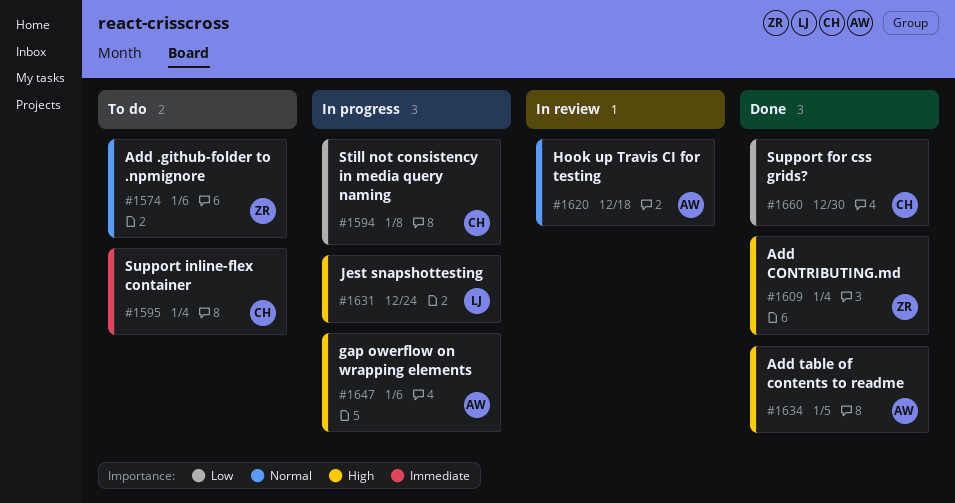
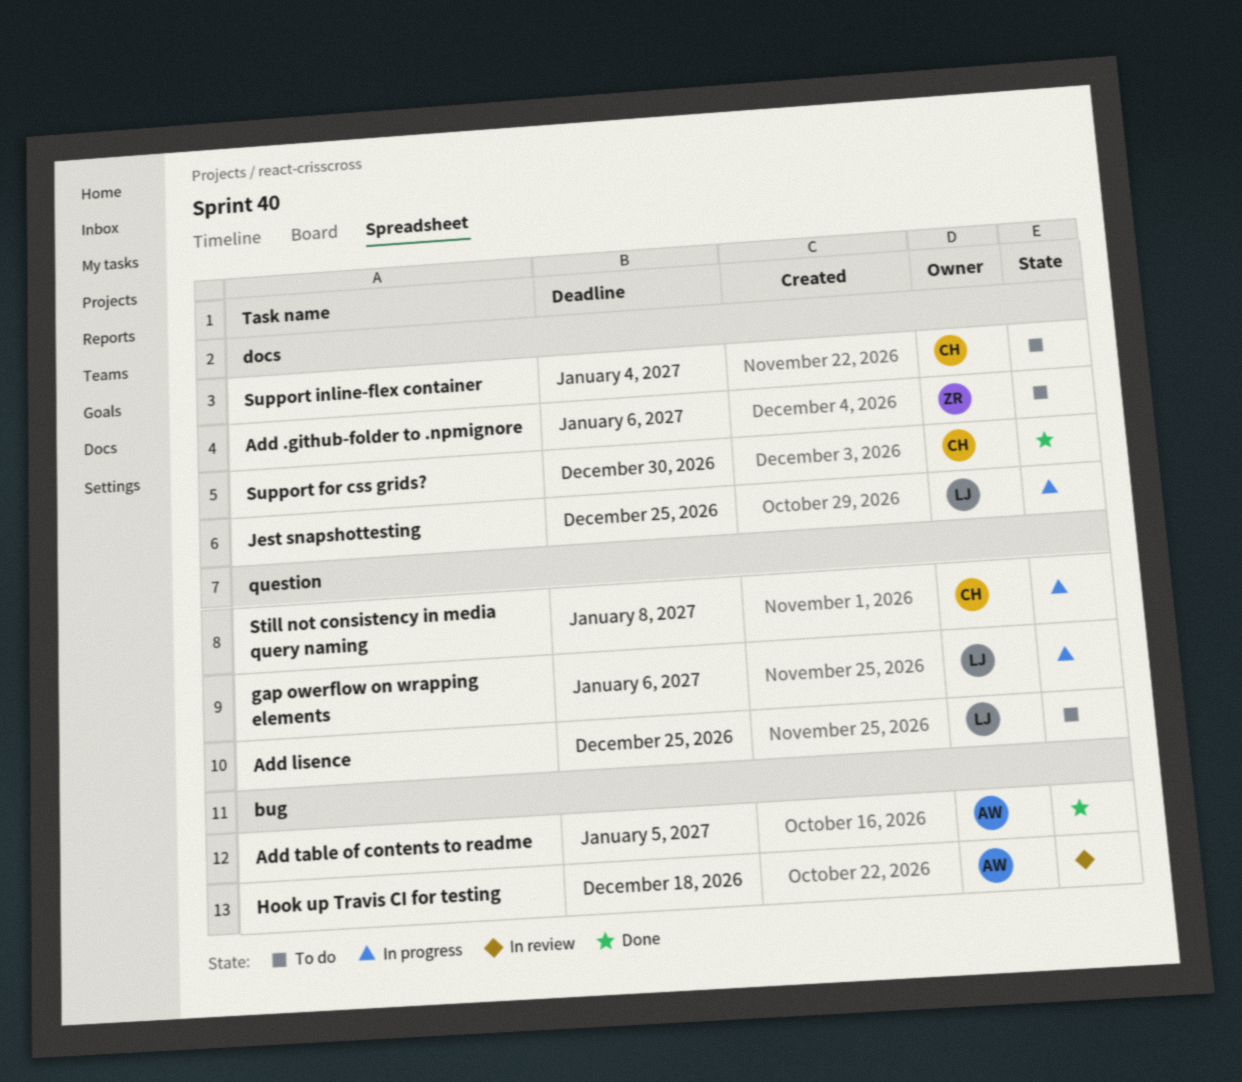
Add CONTRIBUTING.md: present -> none
Add lisence: none -> present
gap owerflow on wrapping elements, owner: AW -> LJ
Jest snapshottesting, due: Dec 24 -> Dec 25

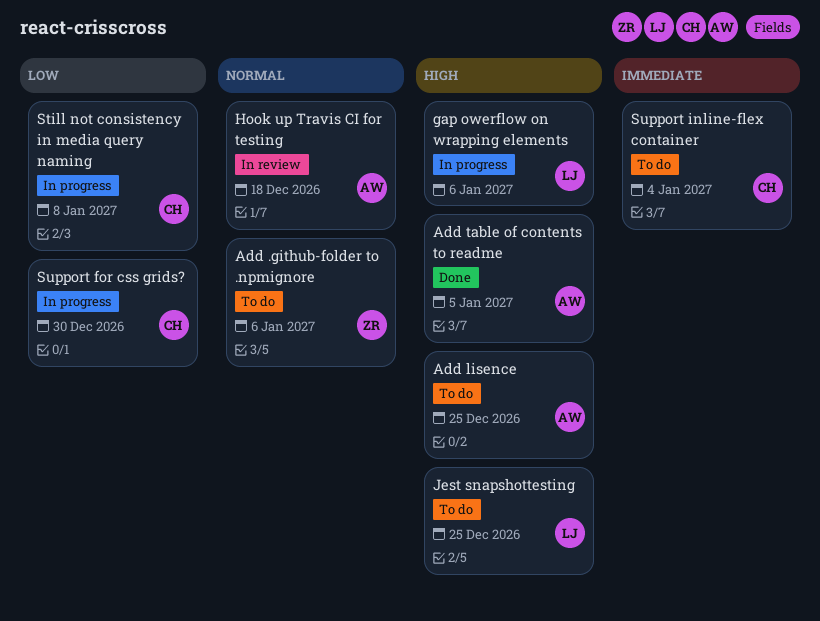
Add lisence, owner: LJ -> AW
Jest snapshottesting, status: In progress -> To do
Support for css grids?, status: Done -> In progress

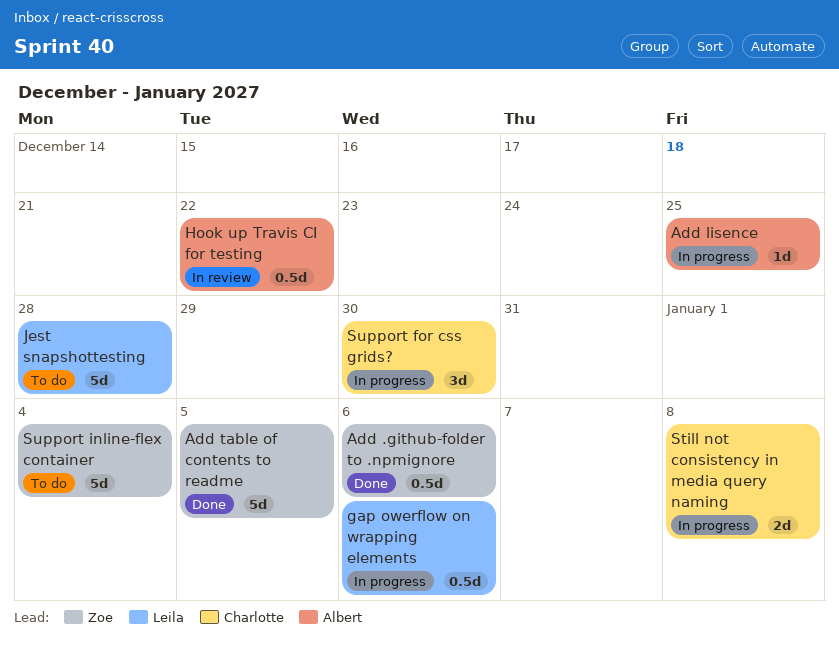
Add .github-folder to .npmignore, status: To do -> Done
Add lisence, status: To do -> In progress
Add table of contents to readme, owner: Albert -> Zoe
Hook up Travis CI for testing, due: Dec 18 -> Dec 22
Jest snapshottesting, due: Dec 25 -> Dec 28
Support inline-flex container, owner: Charlotte -> Zoe

